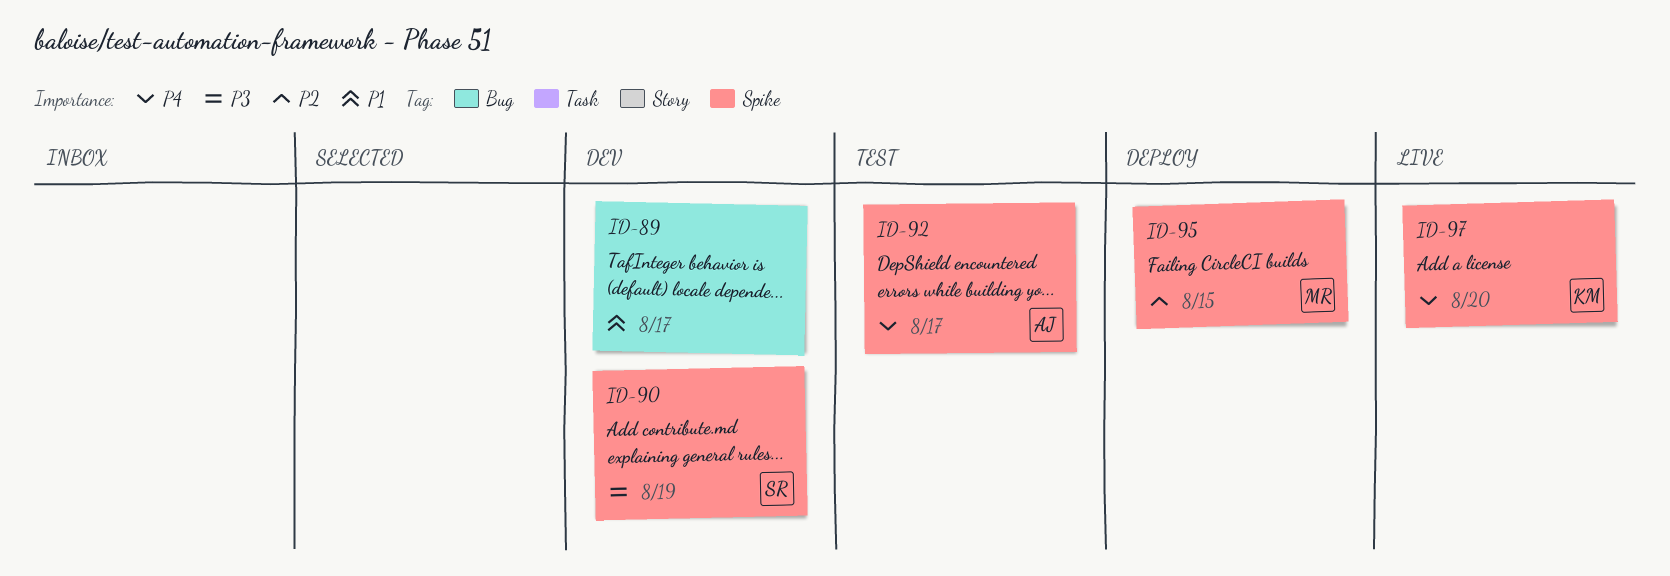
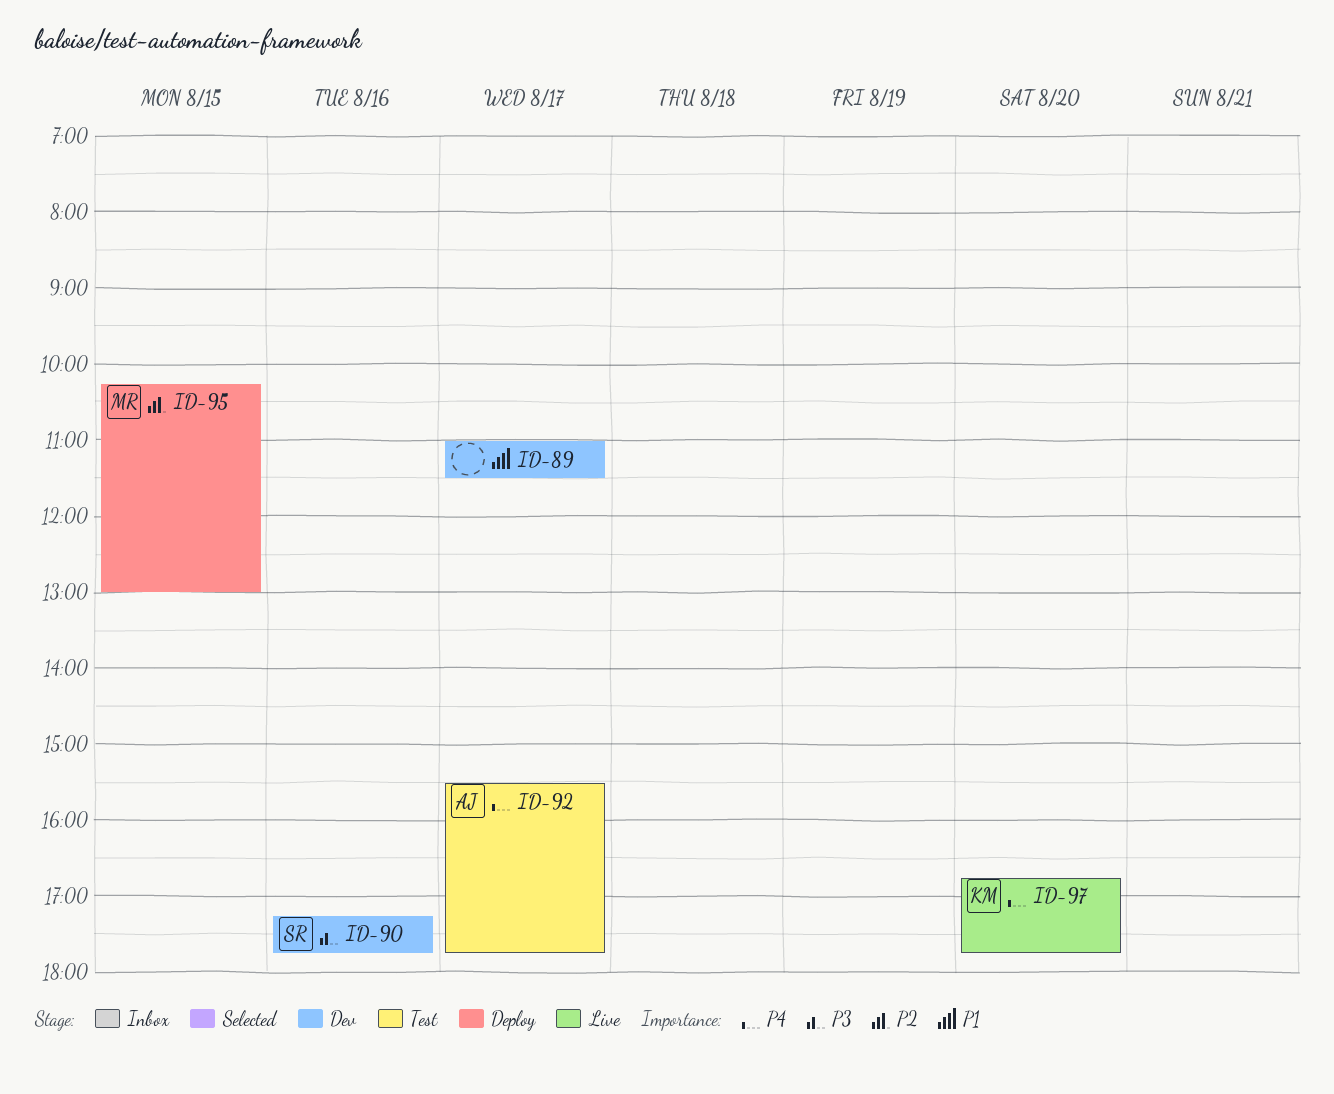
ID-90, day: Aug 19 -> Aug 16

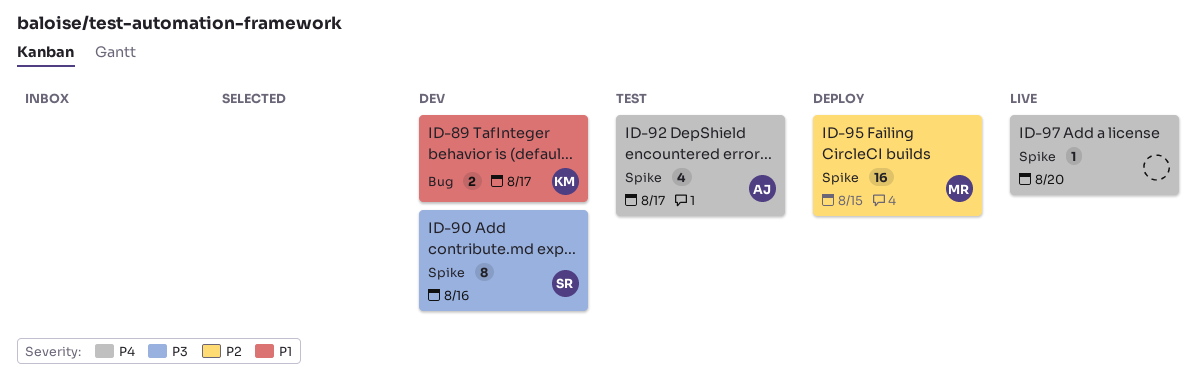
ID-89, owner: none -> KM
ID-97, owner: KM -> none

